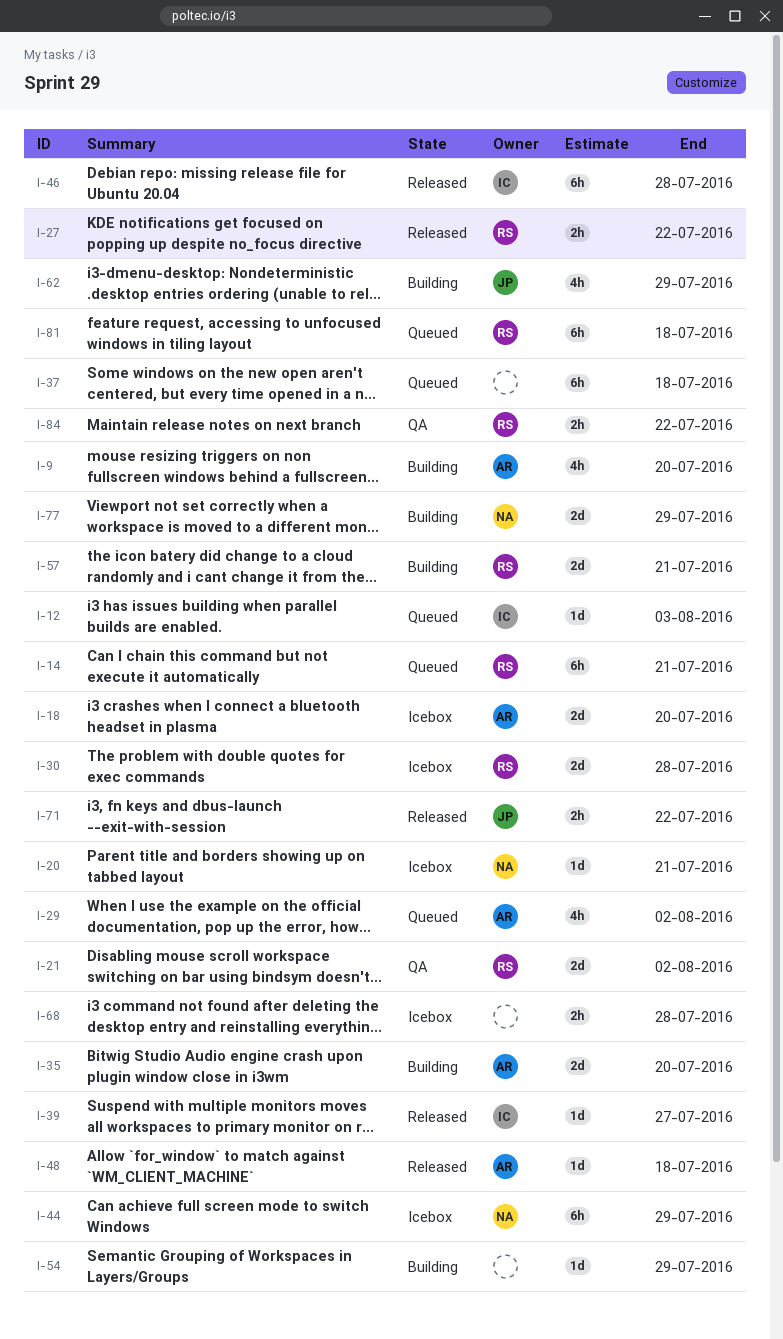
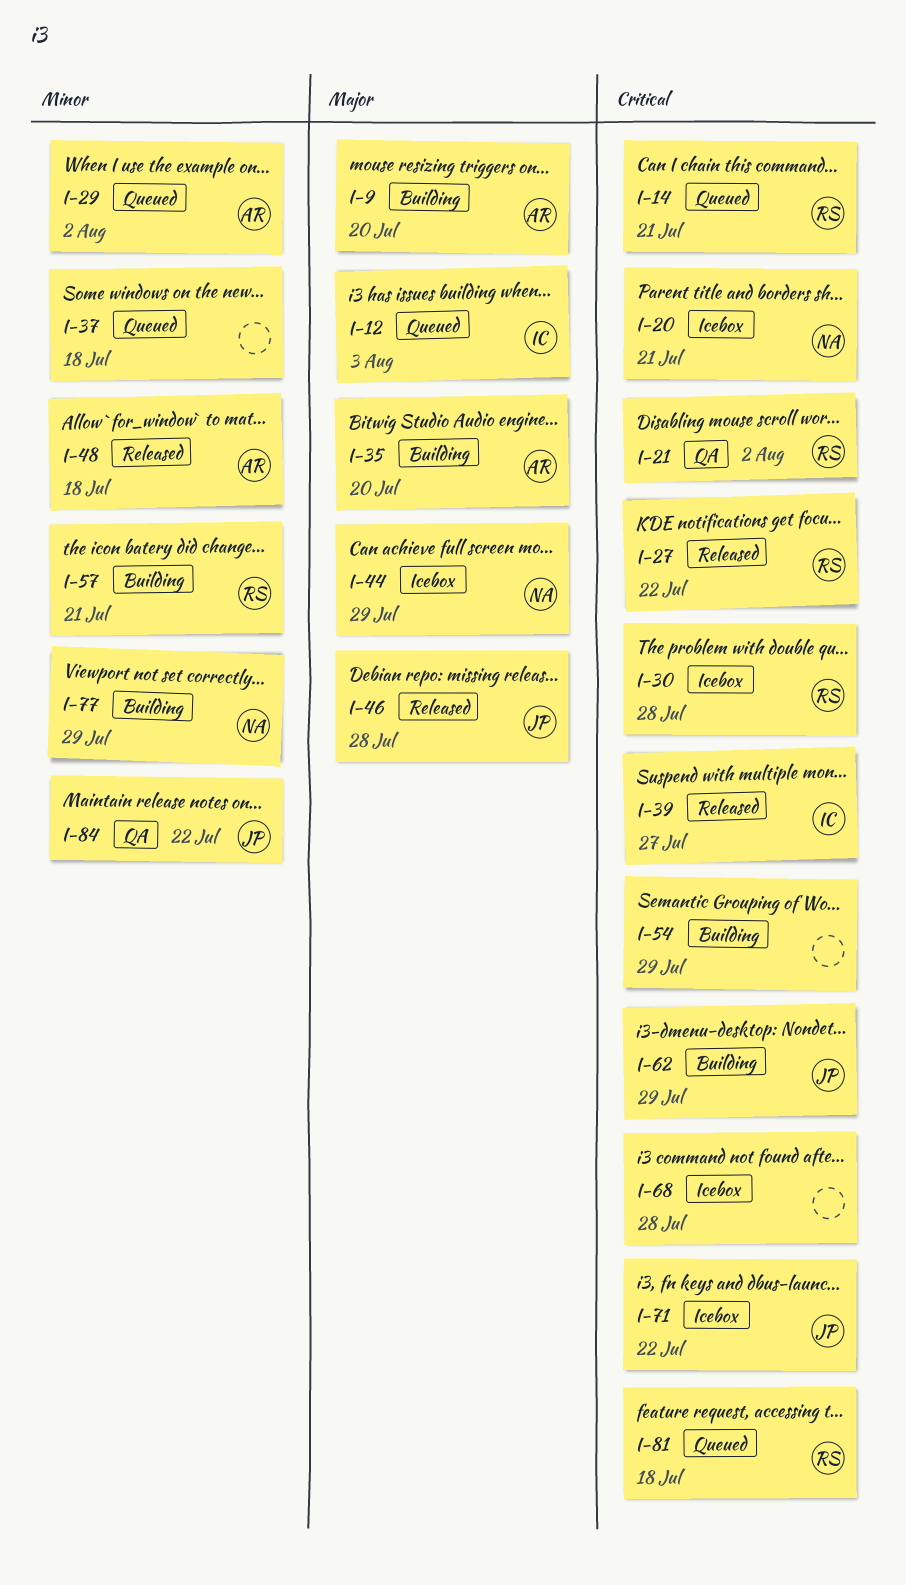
I-18: present -> none
I-46, owner: IC -> JP
I-71, status: Released -> Icebox
I-84, owner: RS -> JP

